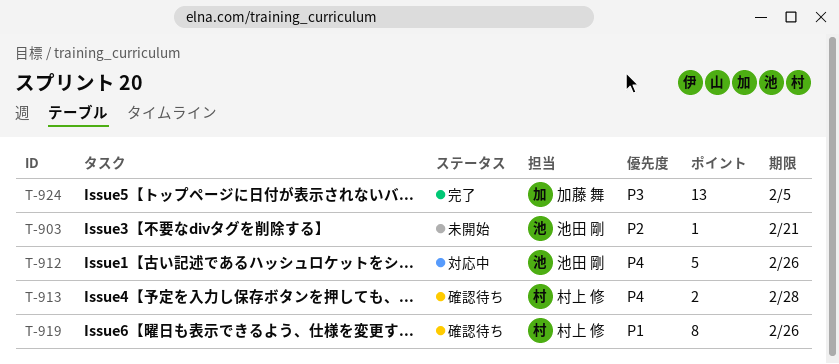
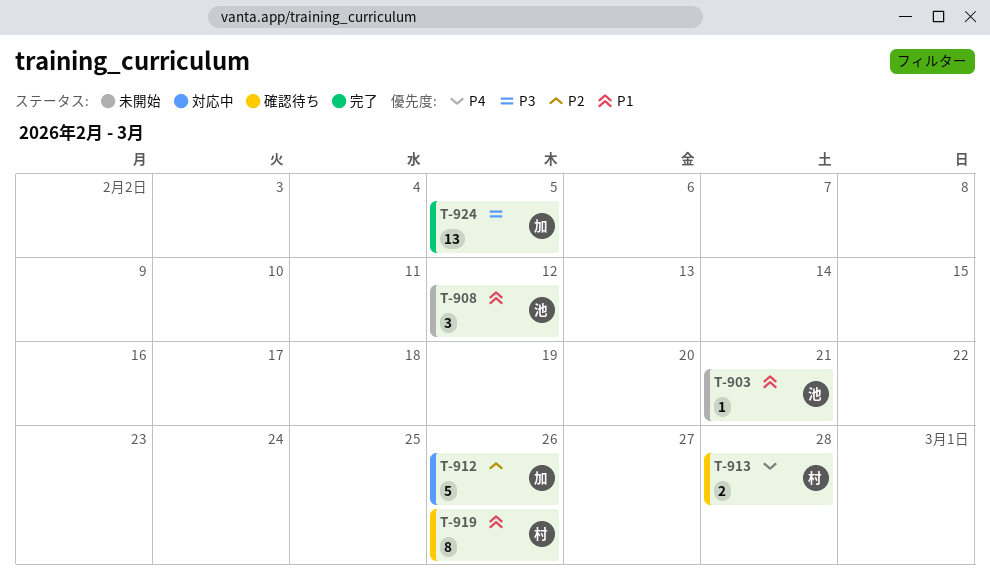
T-903, priority: P2 -> P1
T-908: none -> present
T-912, owner: 池田 剛 -> 加藤 舞
T-912, priority: P4 -> P2

